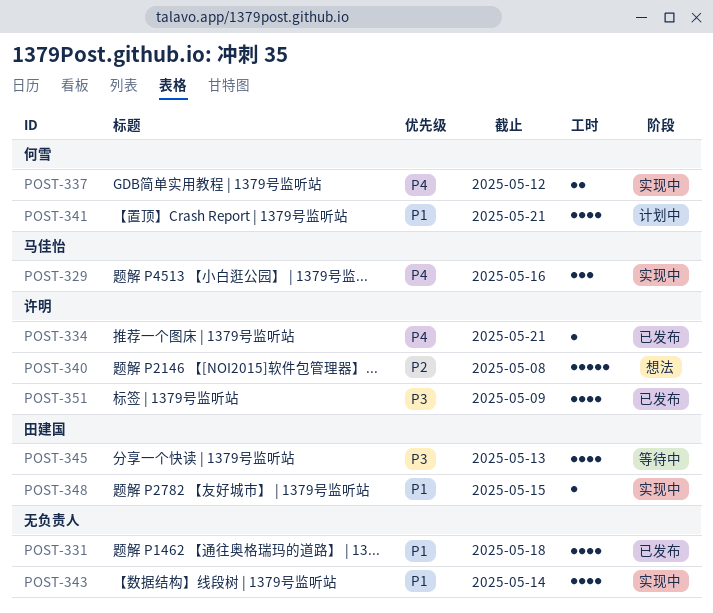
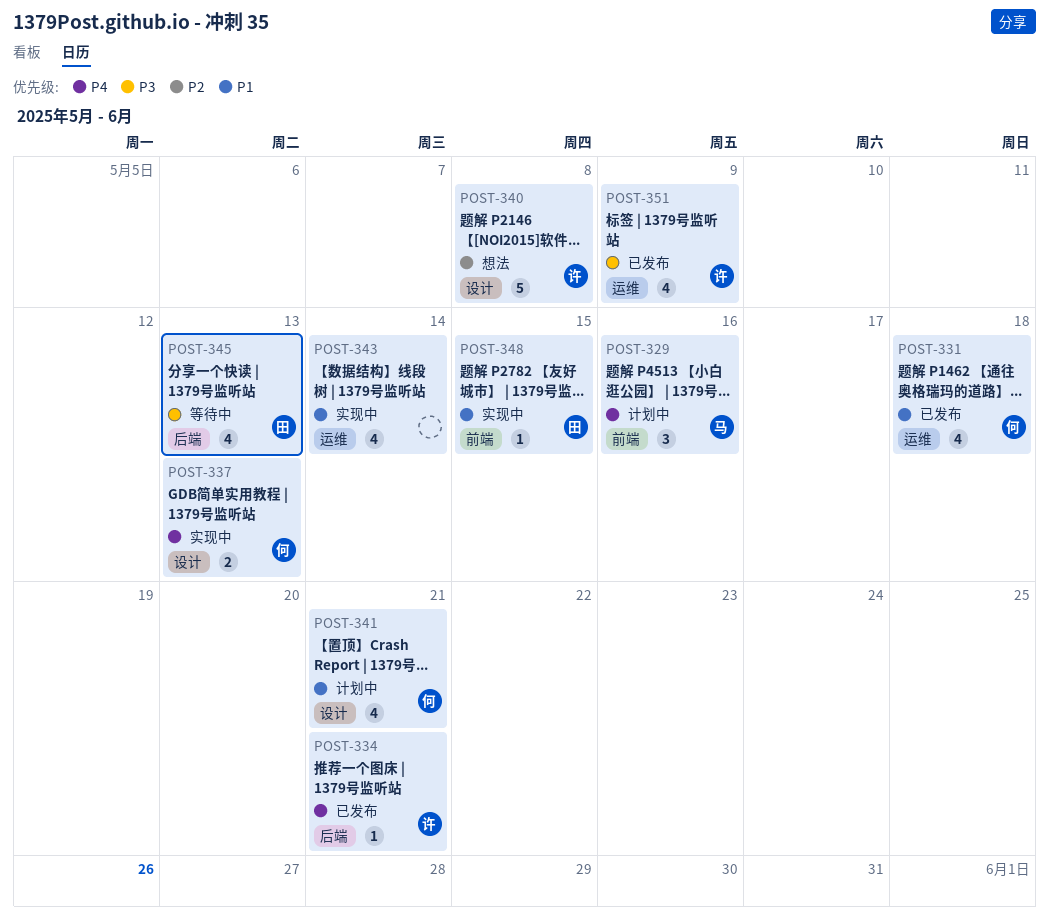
POST-329, status: 实现中 -> 计划中
POST-331, owner: none -> 何雪
POST-337, due: May 12 -> May 13

